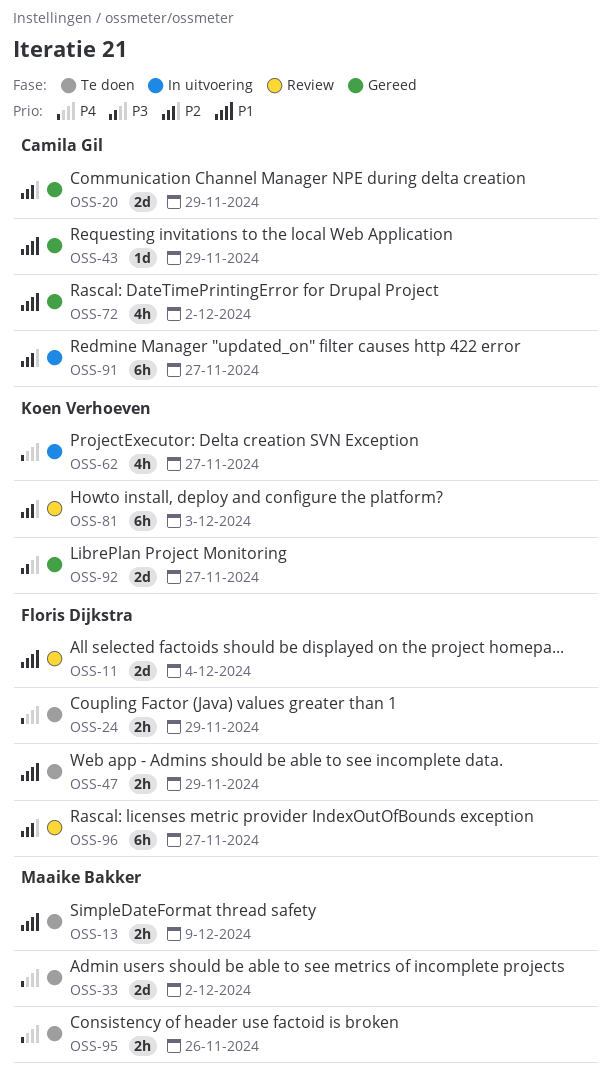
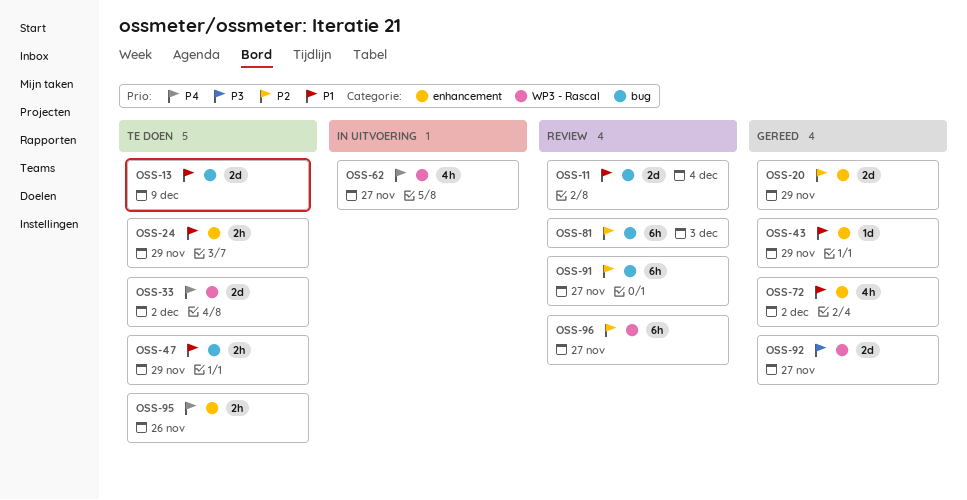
OSS-13, estimate: 2h -> 2d
OSS-24, priority: P4 -> P1
OSS-91, status: In uitvoering -> Review

